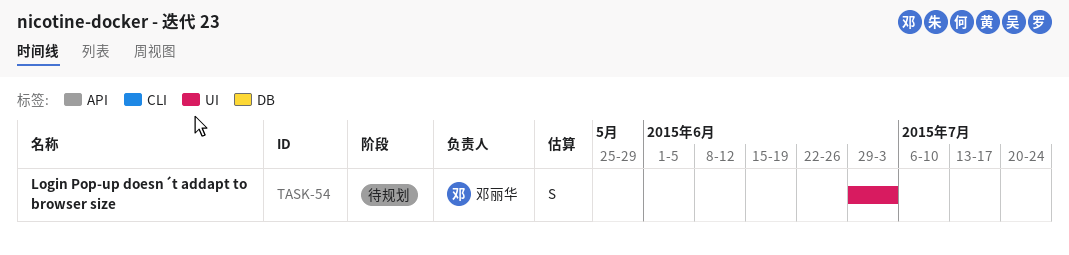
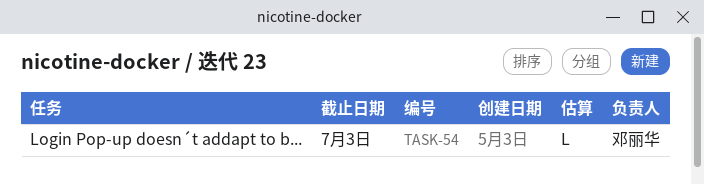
TASK-54, estimate: S -> L

